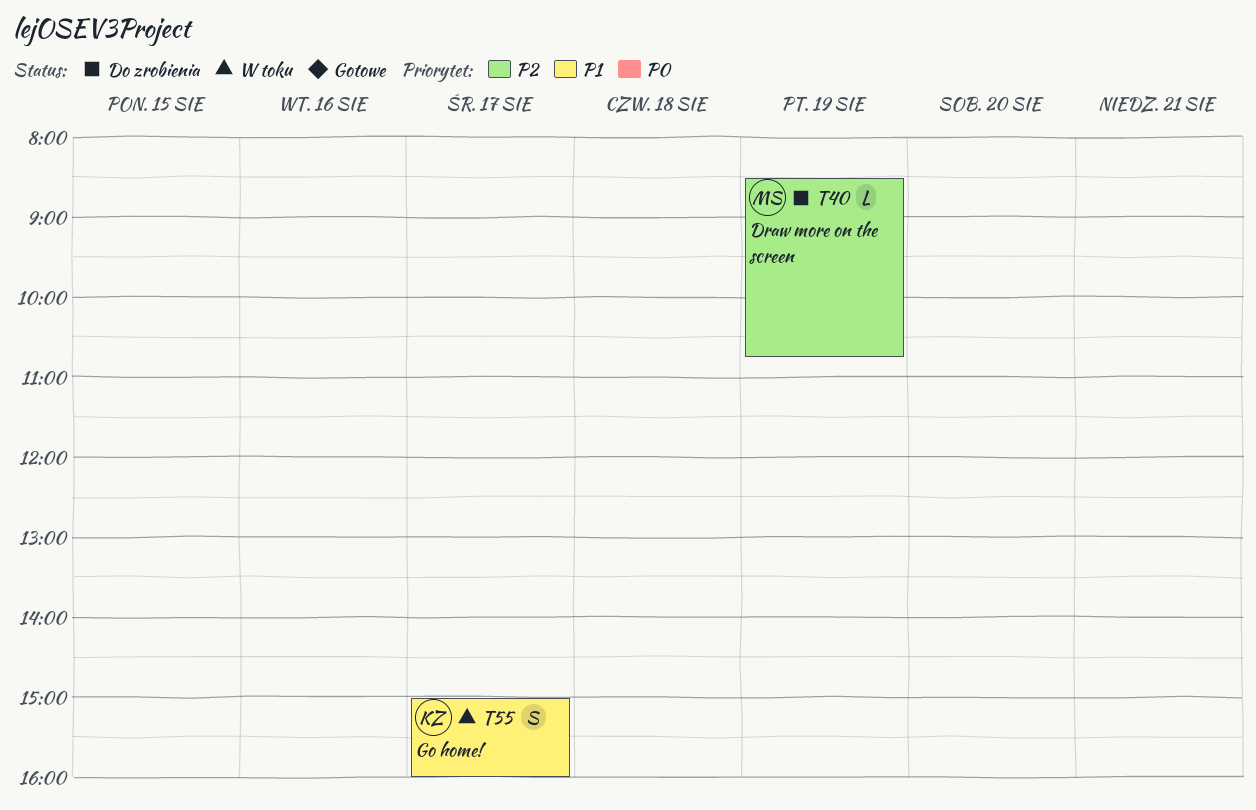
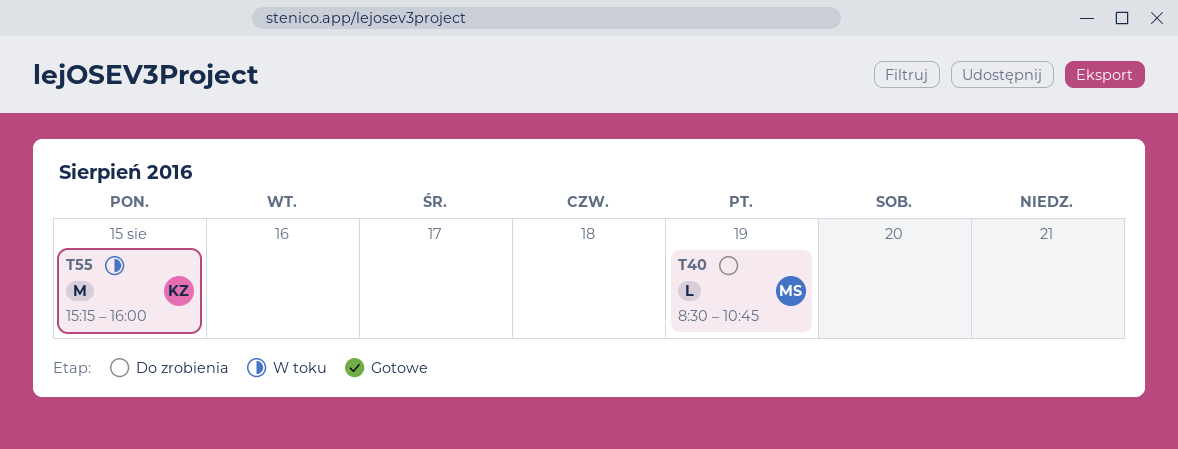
T55, estimate: S -> M
T55, day: Aug 17 -> Aug 15
T55, begins: 15:00 -> 15:15

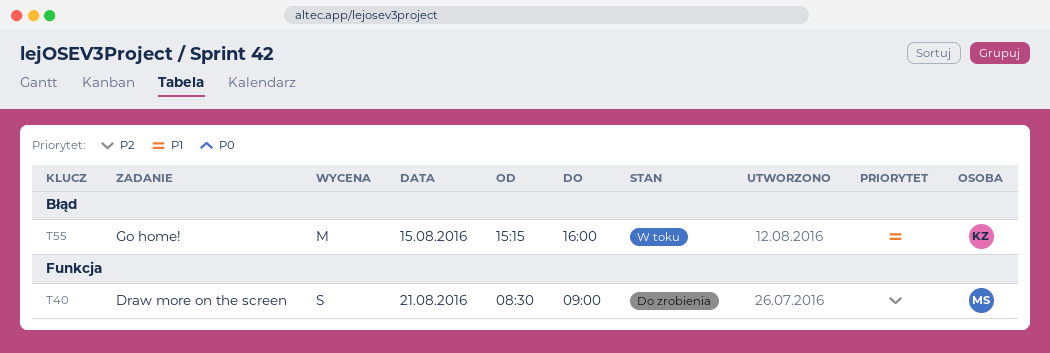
T40, estimate: L -> S
T40, day: Aug 19 -> Aug 21
T40, ends: 10:45 -> 09:00

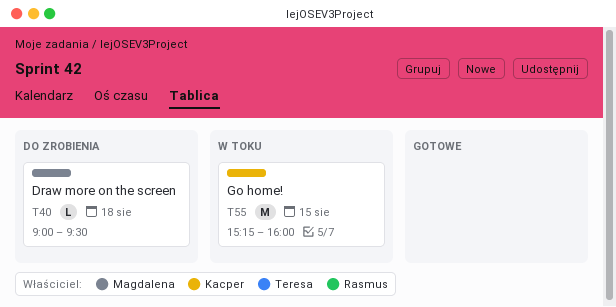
T40, estimate: S -> L
T40, day: Aug 21 -> Aug 18
T40, begins: 08:30 -> 09:00
T40, ends: 09:00 -> 09:30

